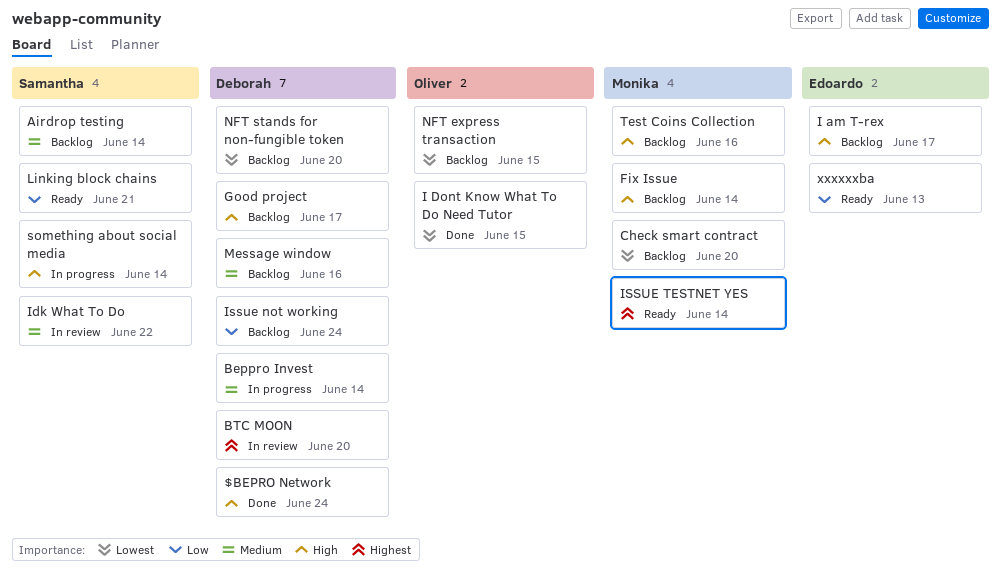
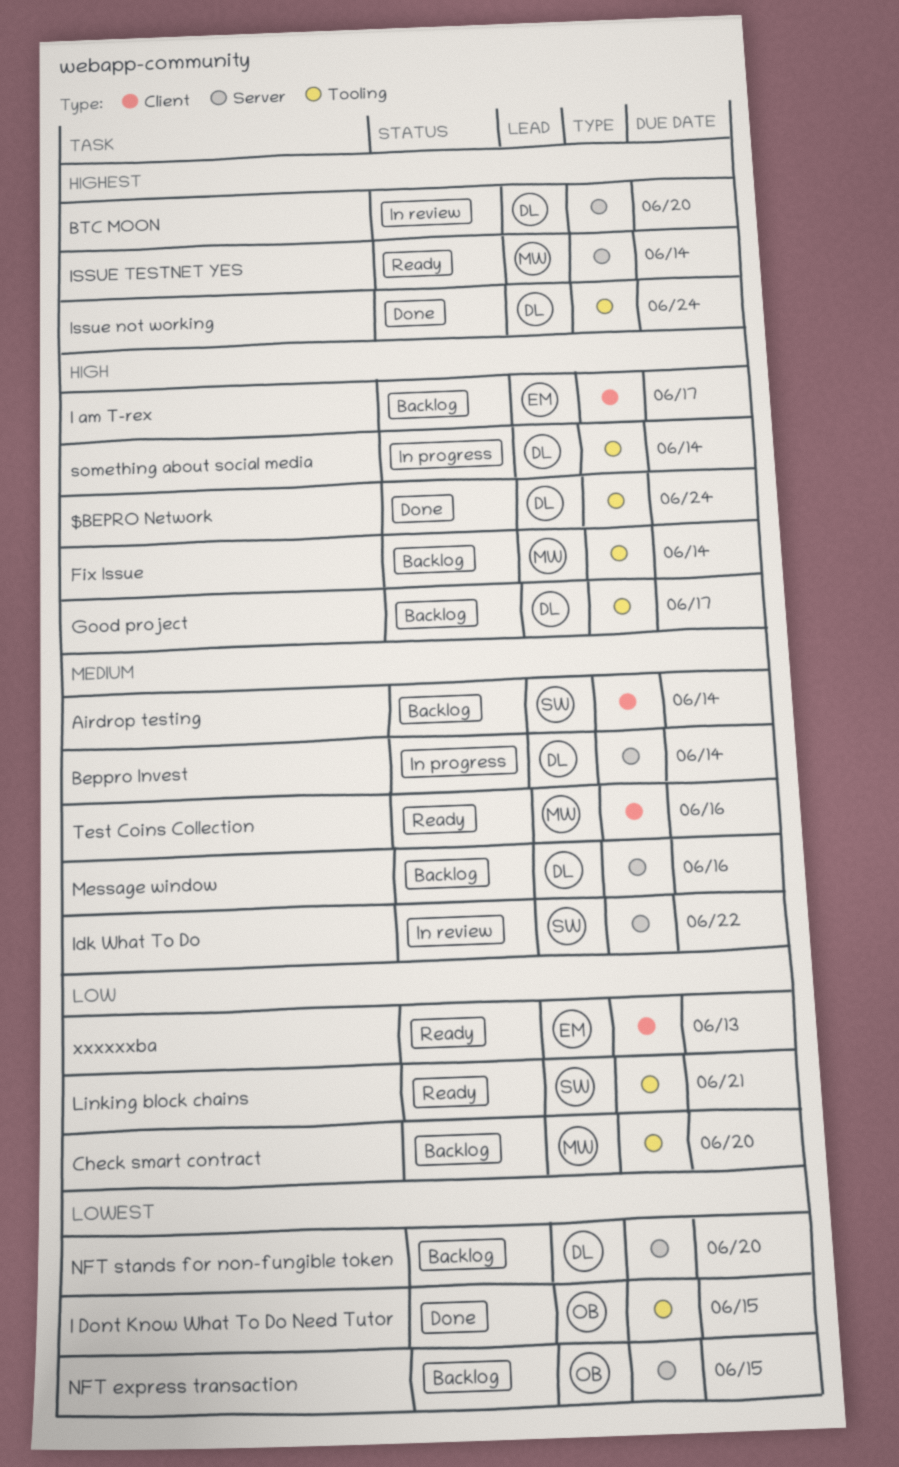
Check smart contract, priority: Lowest -> Low
Issue not working, status: Backlog -> Done
Issue not working, priority: Low -> Highest
something about social media, owner: Samantha -> Deborah
Test Coins Collection, status: Backlog -> Ready
Test Coins Collection, priority: High -> Medium

